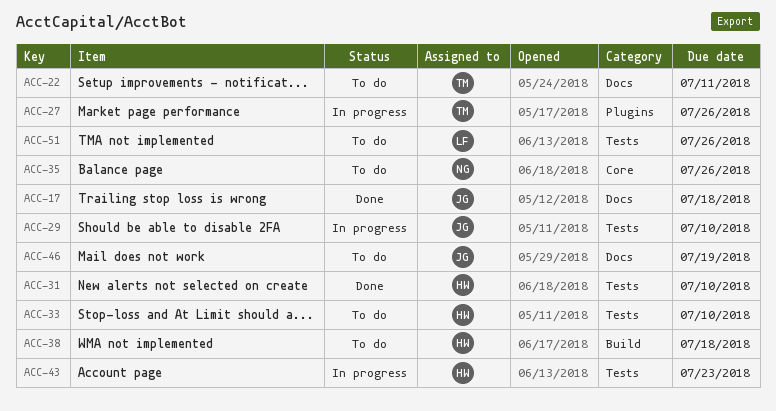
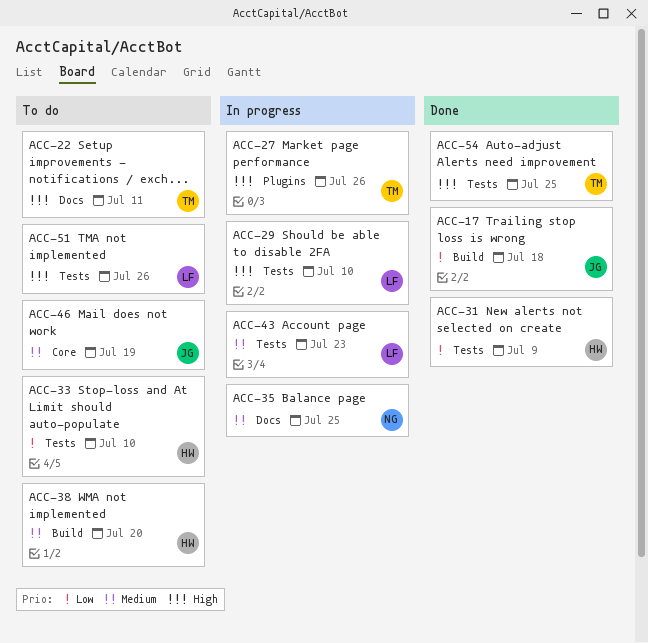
ACC-17, label: Docs -> Build
ACC-29, owner: JG -> LF
ACC-31, due: Jul 10 -> Jul 9
ACC-35, status: To do -> In progress
ACC-35, label: Core -> Docs
ACC-35, due: Jul 26 -> Jul 25
ACC-38, due: Jul 18 -> Jul 20
ACC-43, owner: HW -> LF
ACC-46, label: Docs -> Core
ACC-54: none -> present

